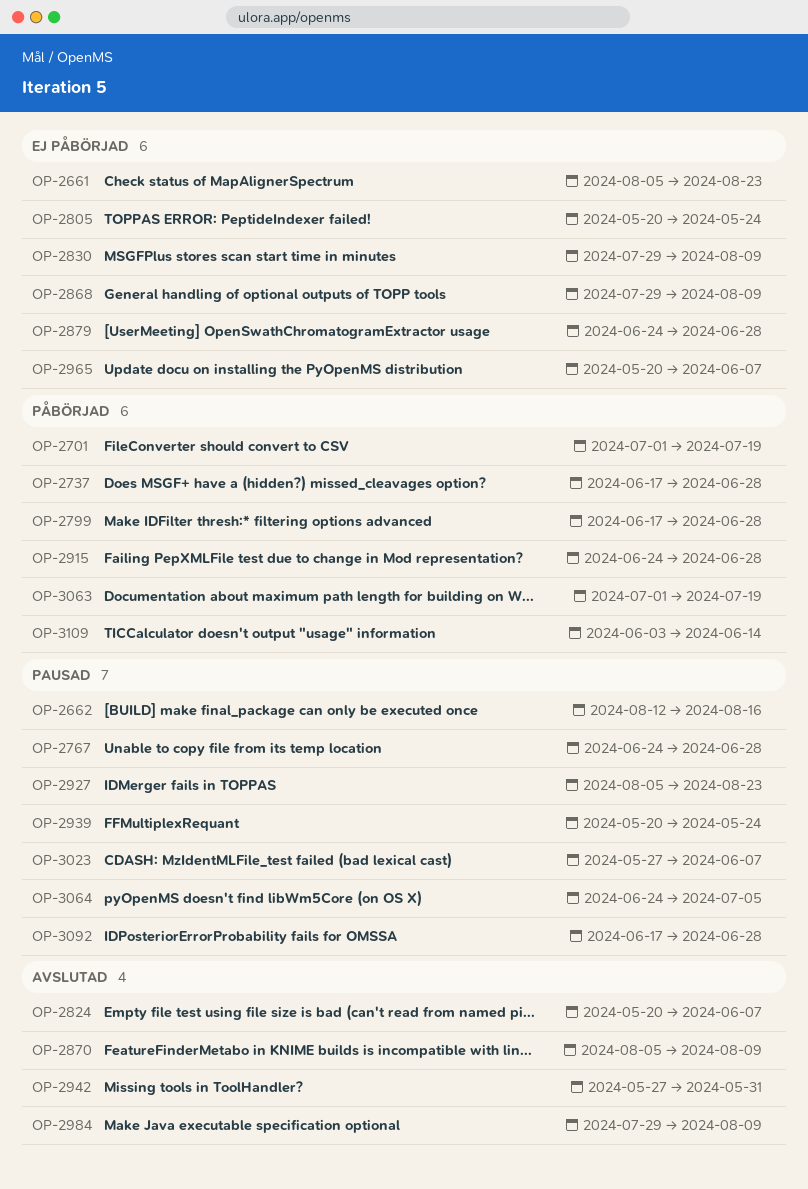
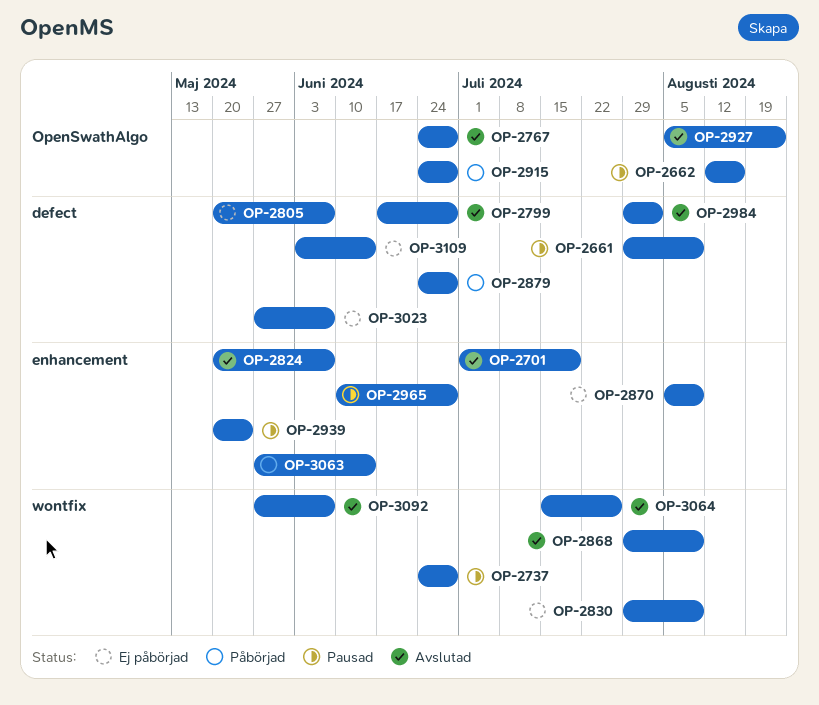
OP-2661, status: Ej påbörjad -> Pausad
OP-2661, start: Aug 5 -> Jul 29
OP-2661, due: Aug 23 -> Aug 9
OP-2701, status: Påbörjad -> Avslutad
OP-2737, status: Påbörjad -> Pausad
OP-2737, start: Jun 17 -> Jun 24
OP-2767, status: Pausad -> Avslutad
OP-2799, status: Påbörjad -> Avslutad
OP-2805, due: May 24 -> Jun 7
OP-2868, status: Ej påbörjad -> Avslutad
OP-2870, status: Avslutad -> Ej påbörjad
OP-2879, status: Ej påbörjad -> Påbörjad
OP-2927, status: Pausad -> Avslutad
OP-2942: present -> none
OP-2965, status: Ej påbörjad -> Pausad
OP-2965, start: May 20 -> Jun 10
OP-2965, due: Jun 7 -> Jun 28
OP-2984, due: Aug 9 -> Aug 2
OP-3023, status: Pausad -> Ej påbörjad
OP-3063, start: Jul 1 -> May 27
OP-3063, due: Jul 19 -> Jun 14
OP-3064, status: Pausad -> Avslutad
OP-3064, start: Jun 24 -> Jul 15
OP-3064, due: Jul 5 -> Jul 26
OP-3092, status: Pausad -> Avslutad
OP-3092, start: Jun 17 -> May 27
OP-3092, due: Jun 28 -> Jun 7
OP-3109, status: Påbörjad -> Ej påbörjad

